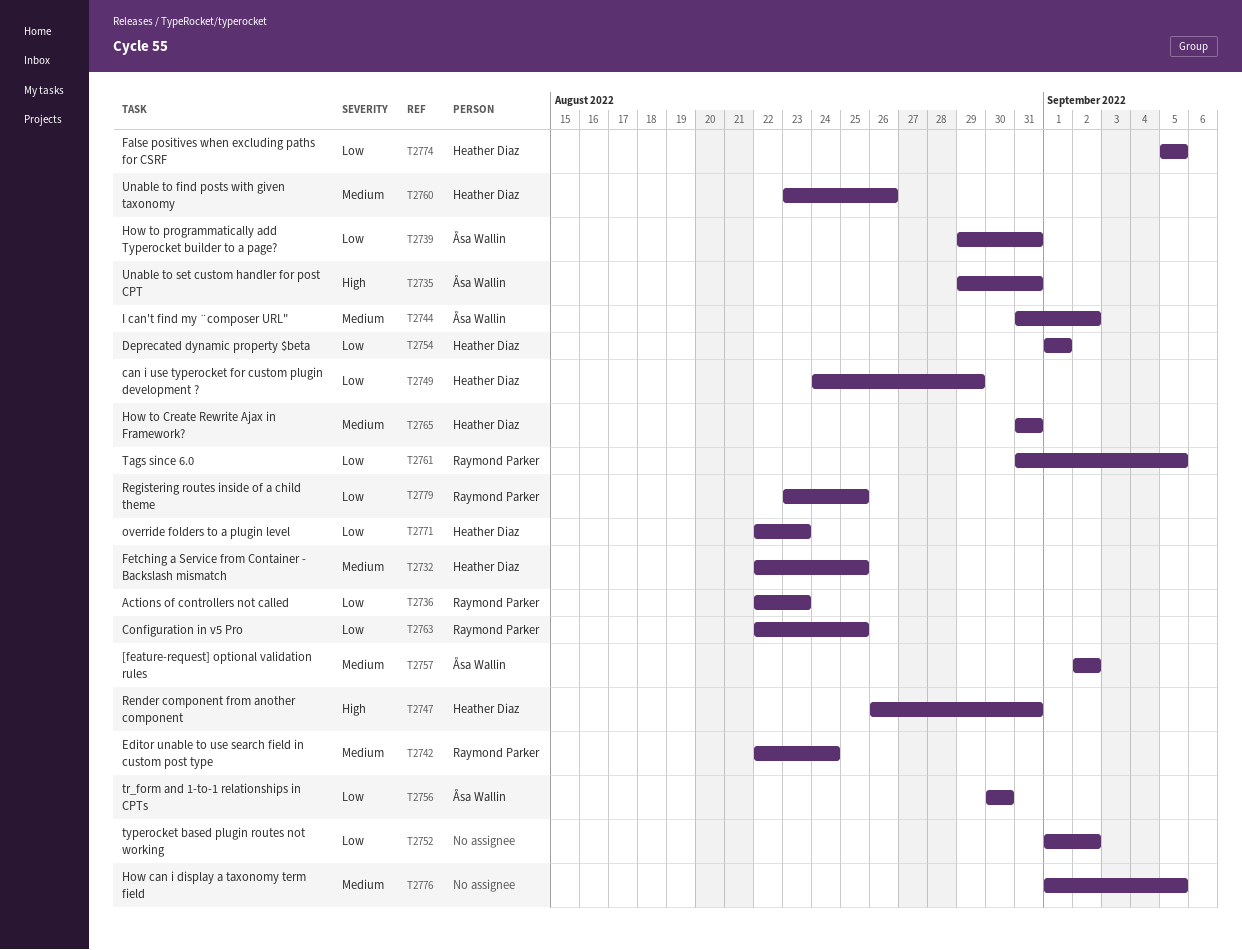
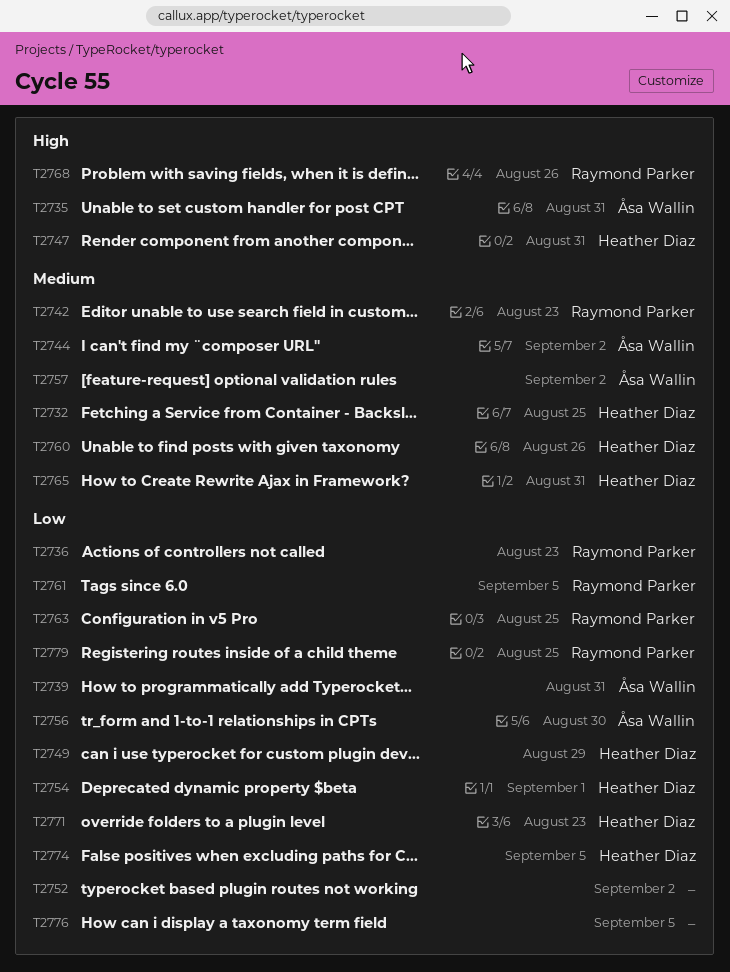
T2742, due: Aug 24 -> Aug 23
T2768: none -> present
T2776, priority: Medium -> Low

